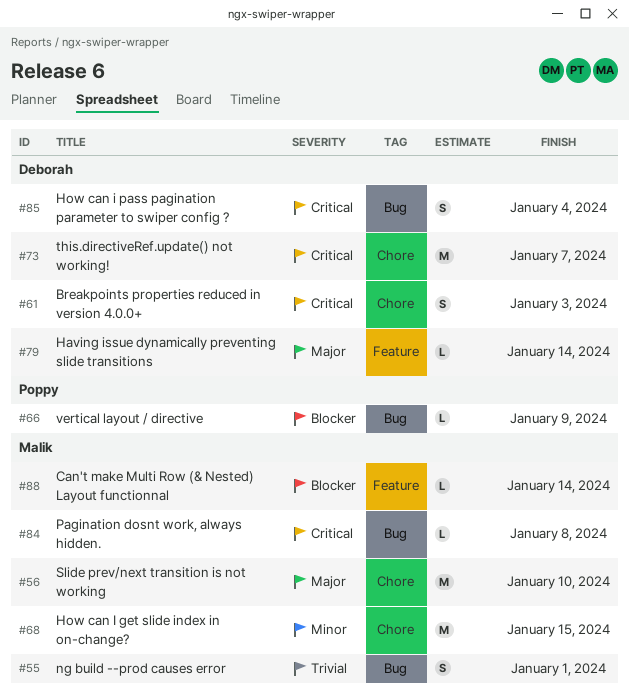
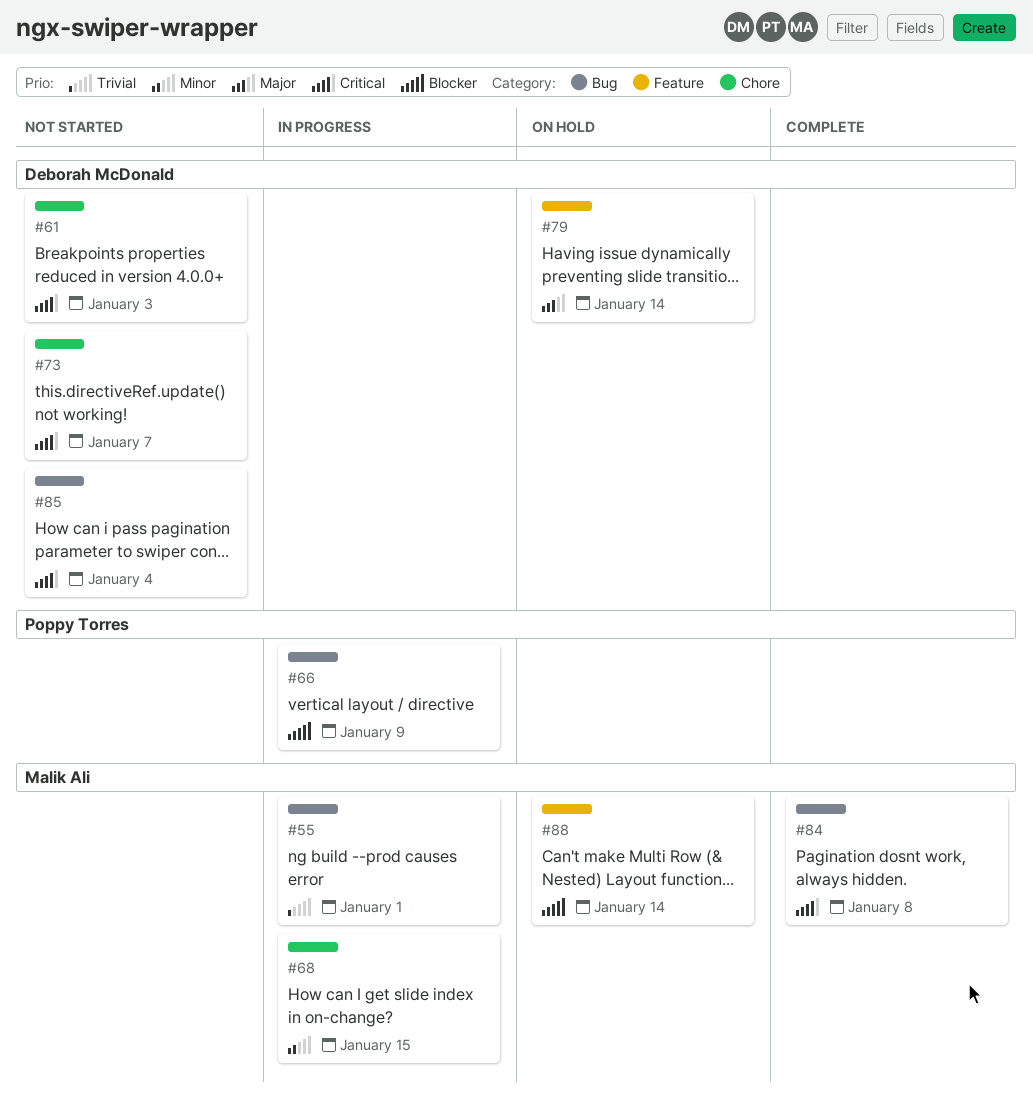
#56: present -> none

